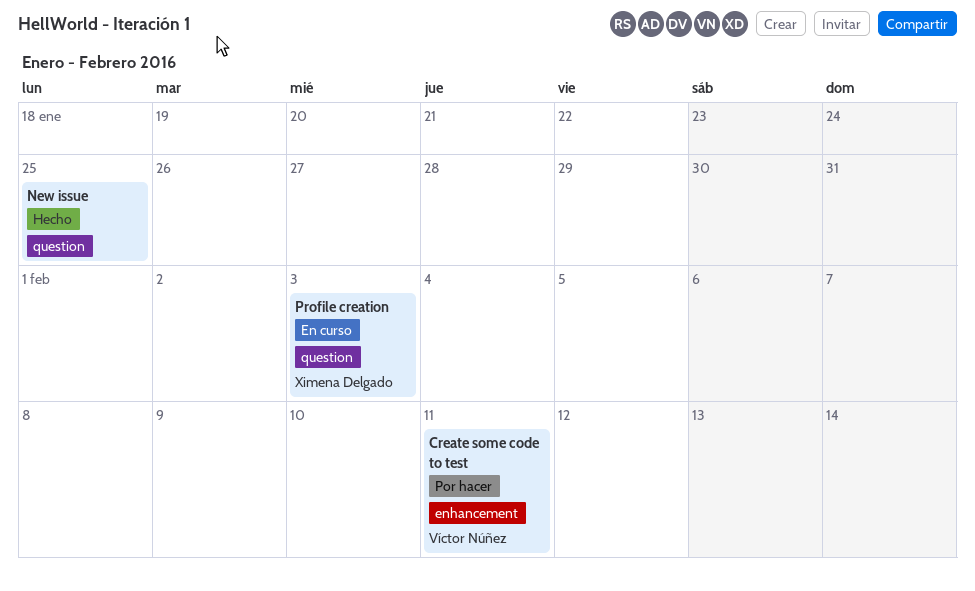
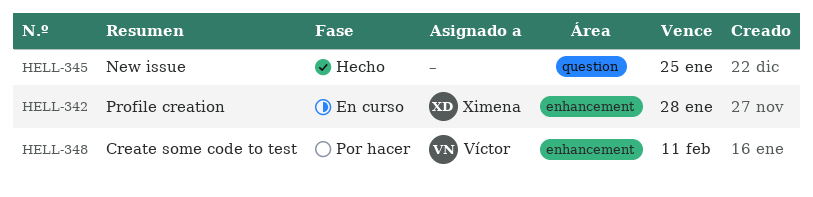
Profile creation, label: question -> enhancement
Profile creation, due: Feb 3 -> Jan 28

